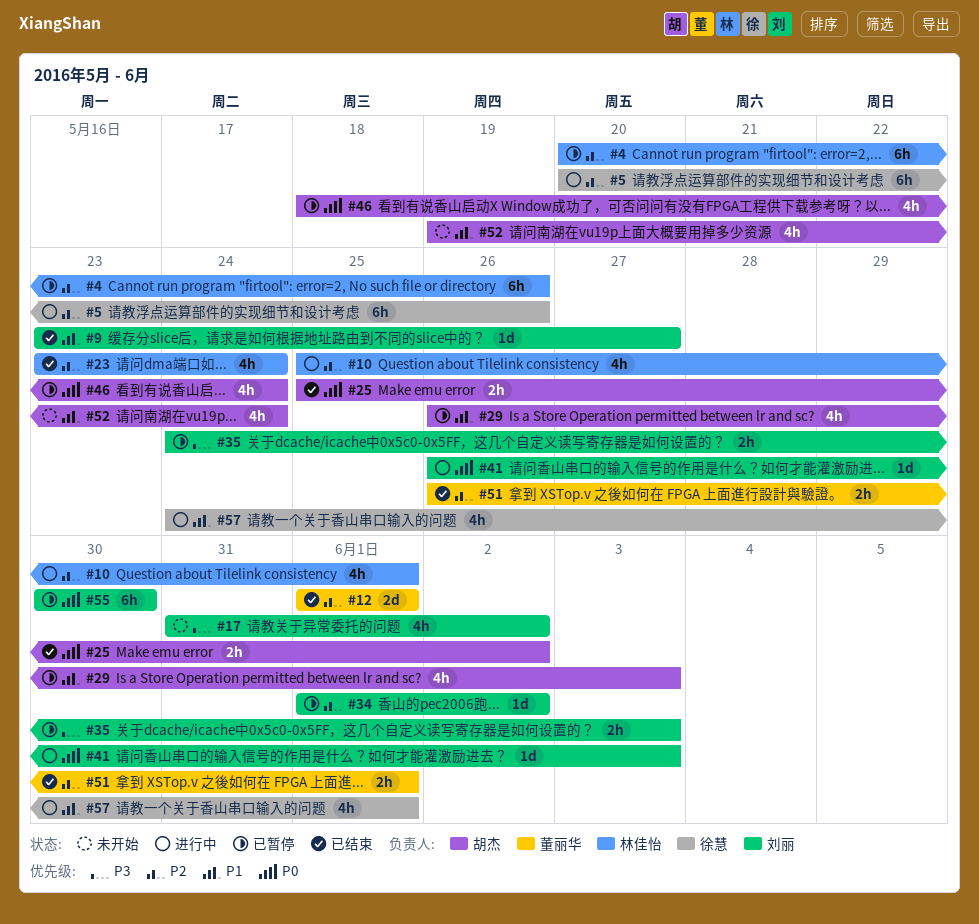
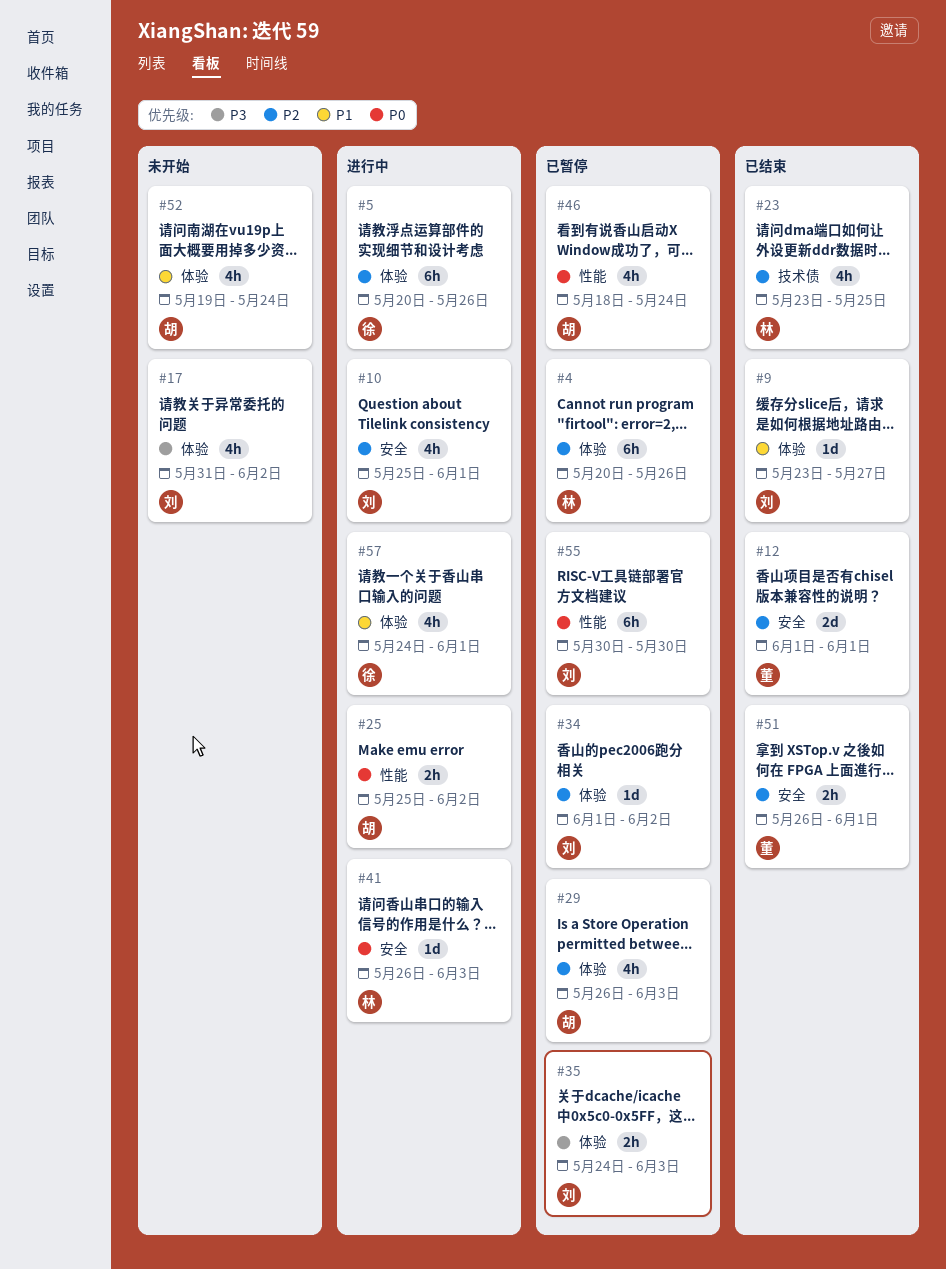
#10, owner: 林佳怡 -> 刘丽
#23, due: May 24 -> May 25
#25, status: 已结束 -> 进行中
#29, priority: P1 -> P2
#41, owner: 刘丽 -> 林佳怡

